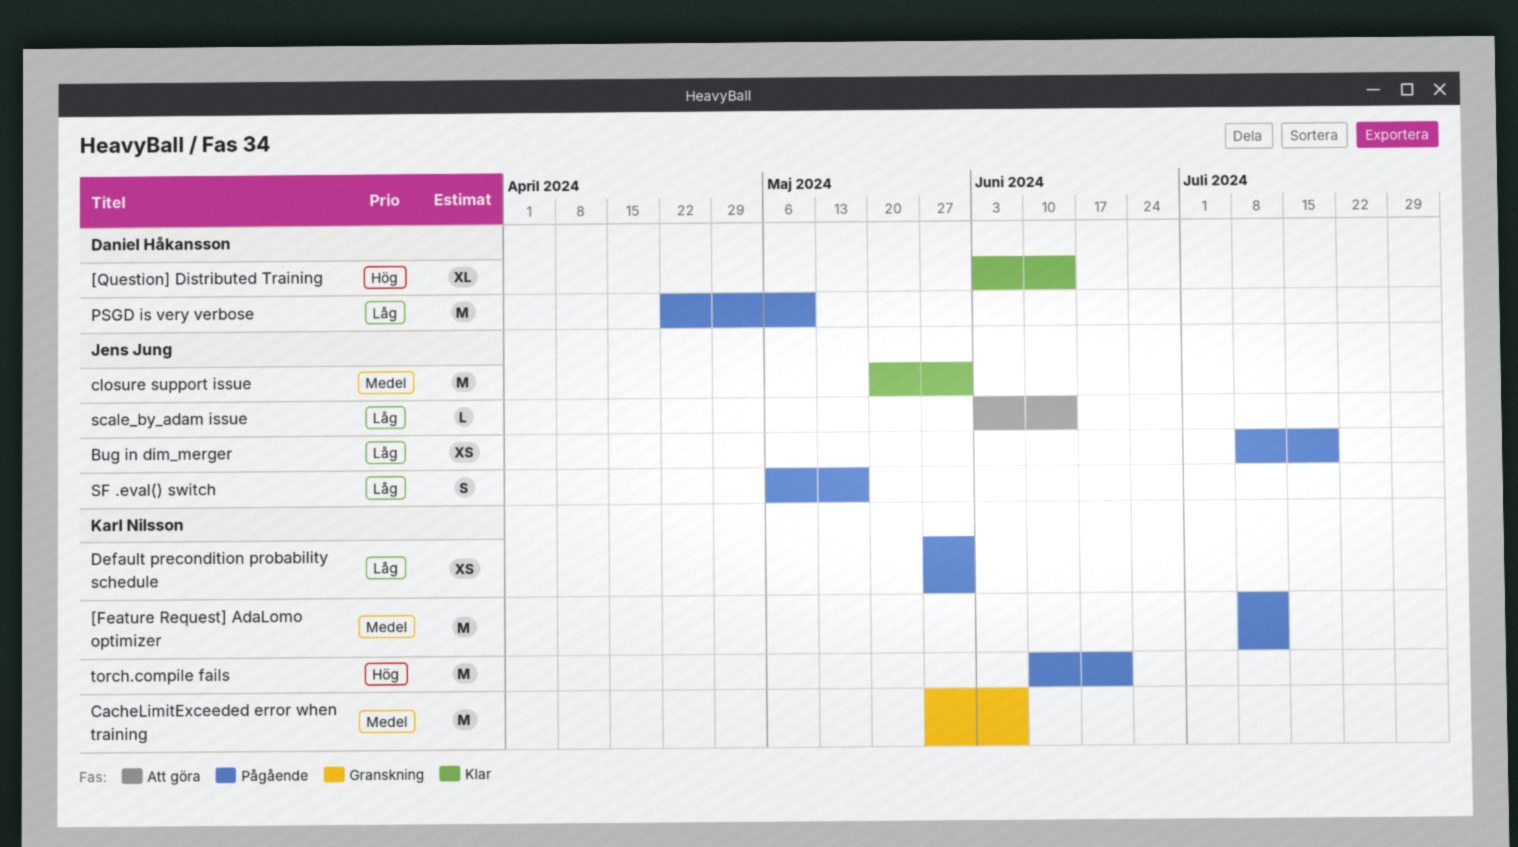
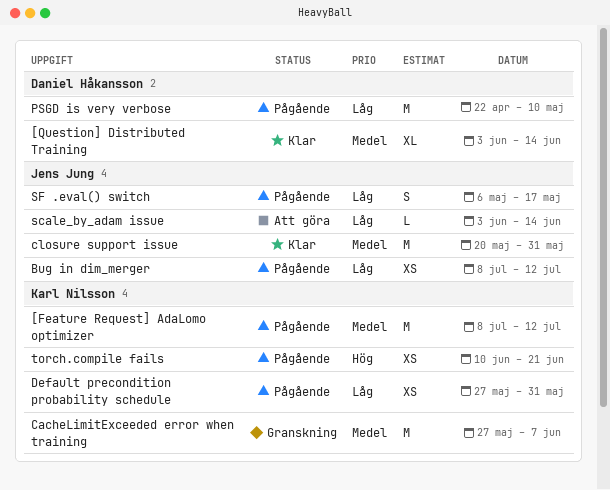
[Question] Distributed Training, priority: Hög -> Medel
Bug in dim_merger, due: Jul 19 -> Jul 12
torch.compile fails, estimate: M -> XS

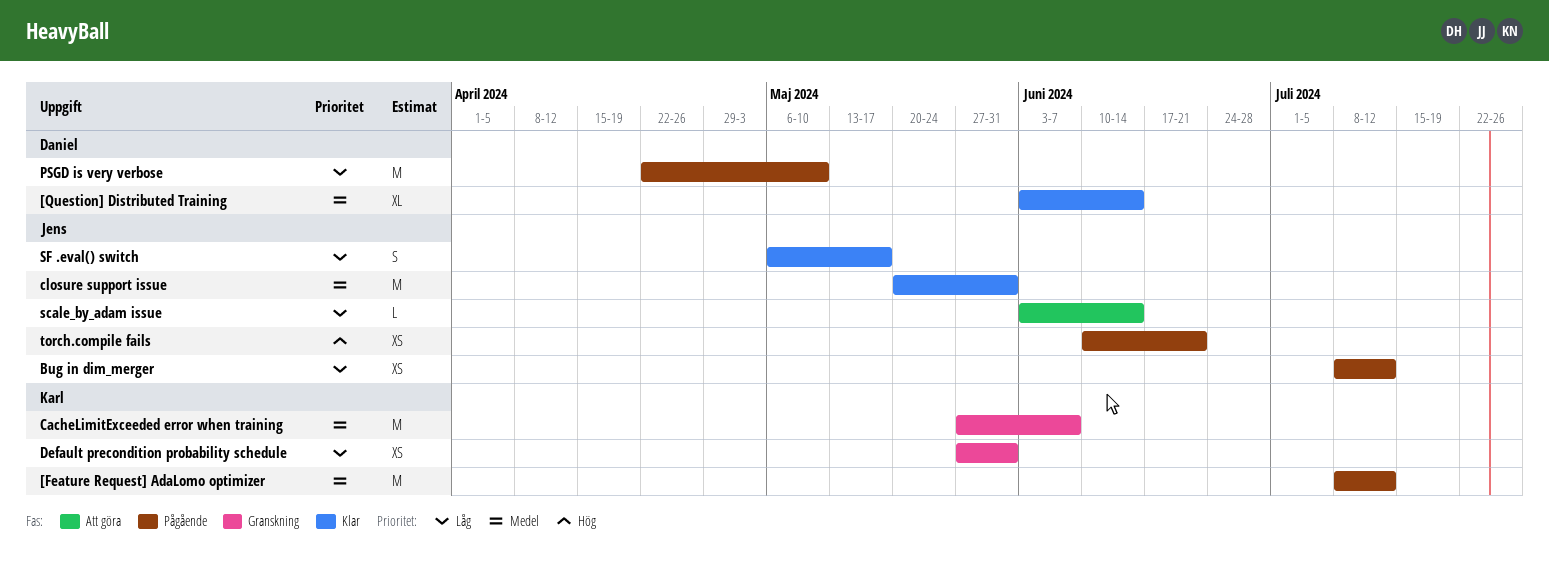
Default precondition probability schedule, status: Pågående -> Granskning
SF .eval() switch, status: Pågående -> Klar
torch.compile fails, owner: Karl Nilsson -> Jens Jung

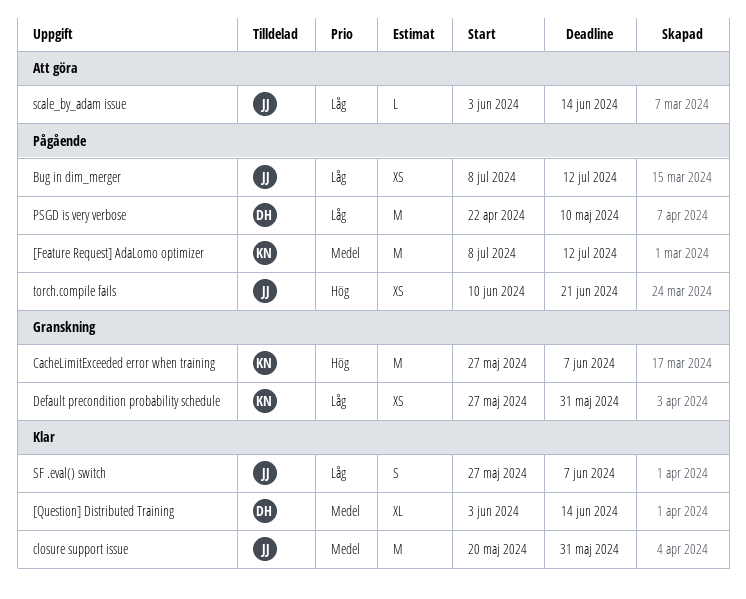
CacheLimitExceeded error when training, priority: Medel -> Hög
SF .eval() switch, start: May 6 -> May 27
SF .eval() switch, due: May 17 -> Jun 7

